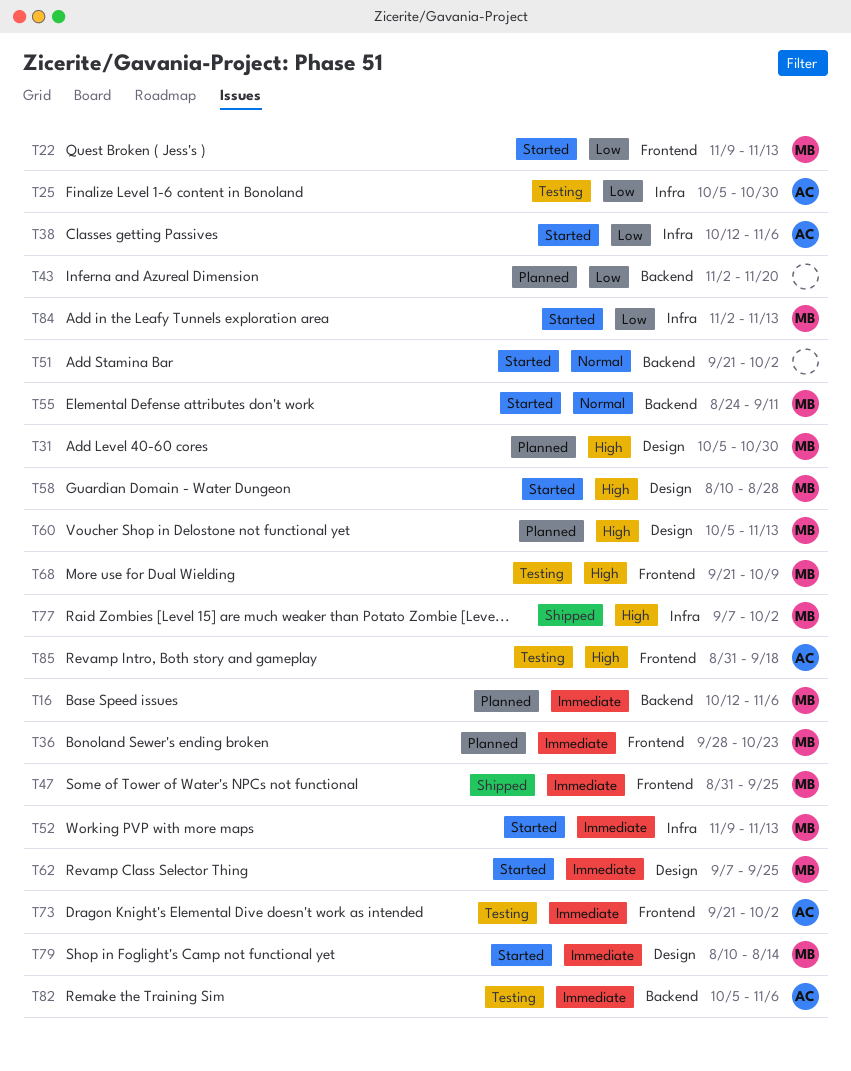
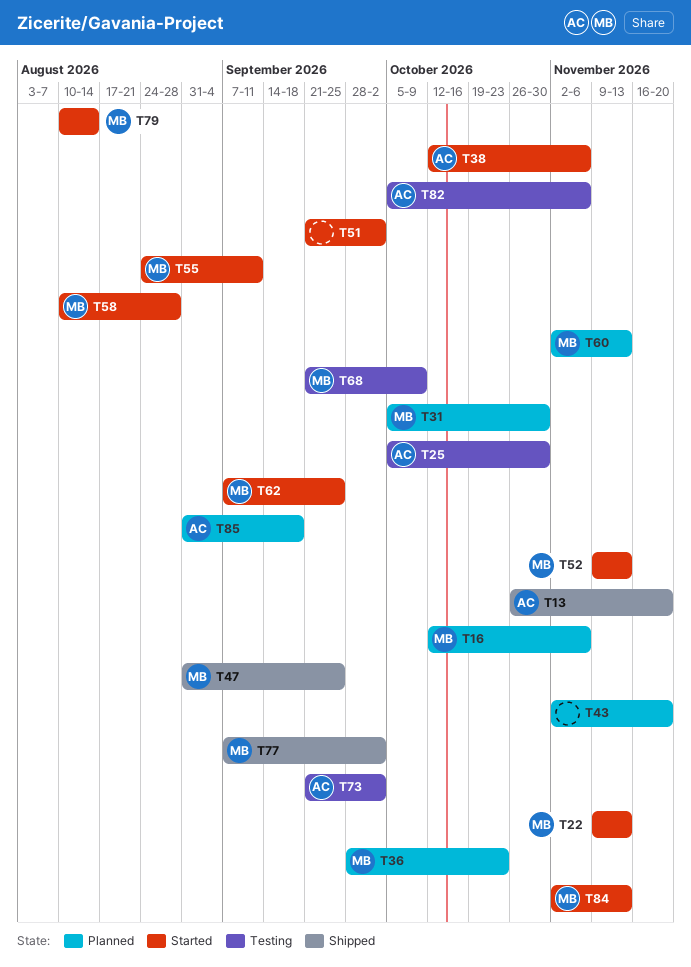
T13: none -> present
T60, start: Oct 5 -> Nov 2
T85, status: Testing -> Planned

